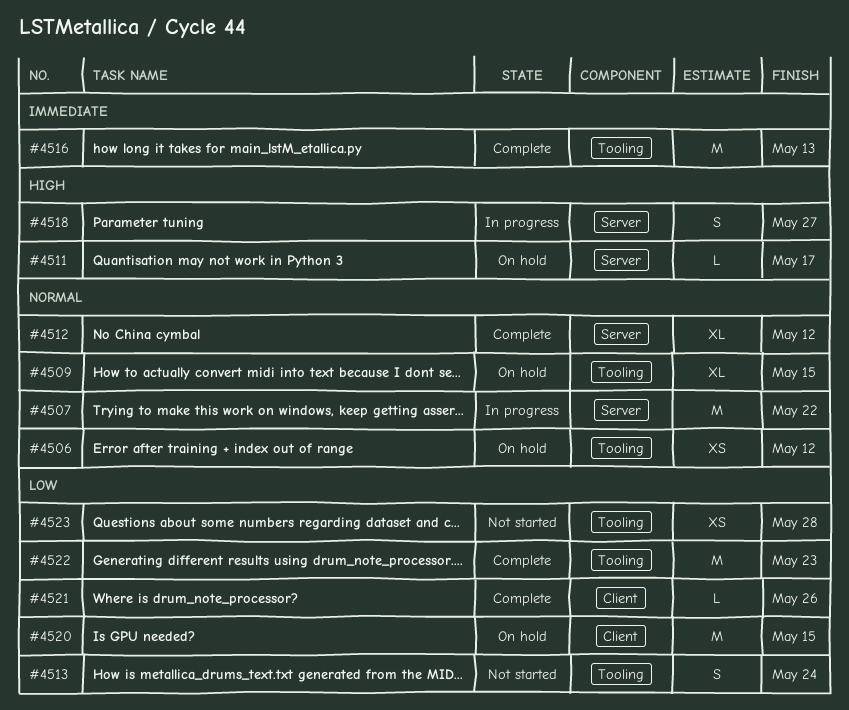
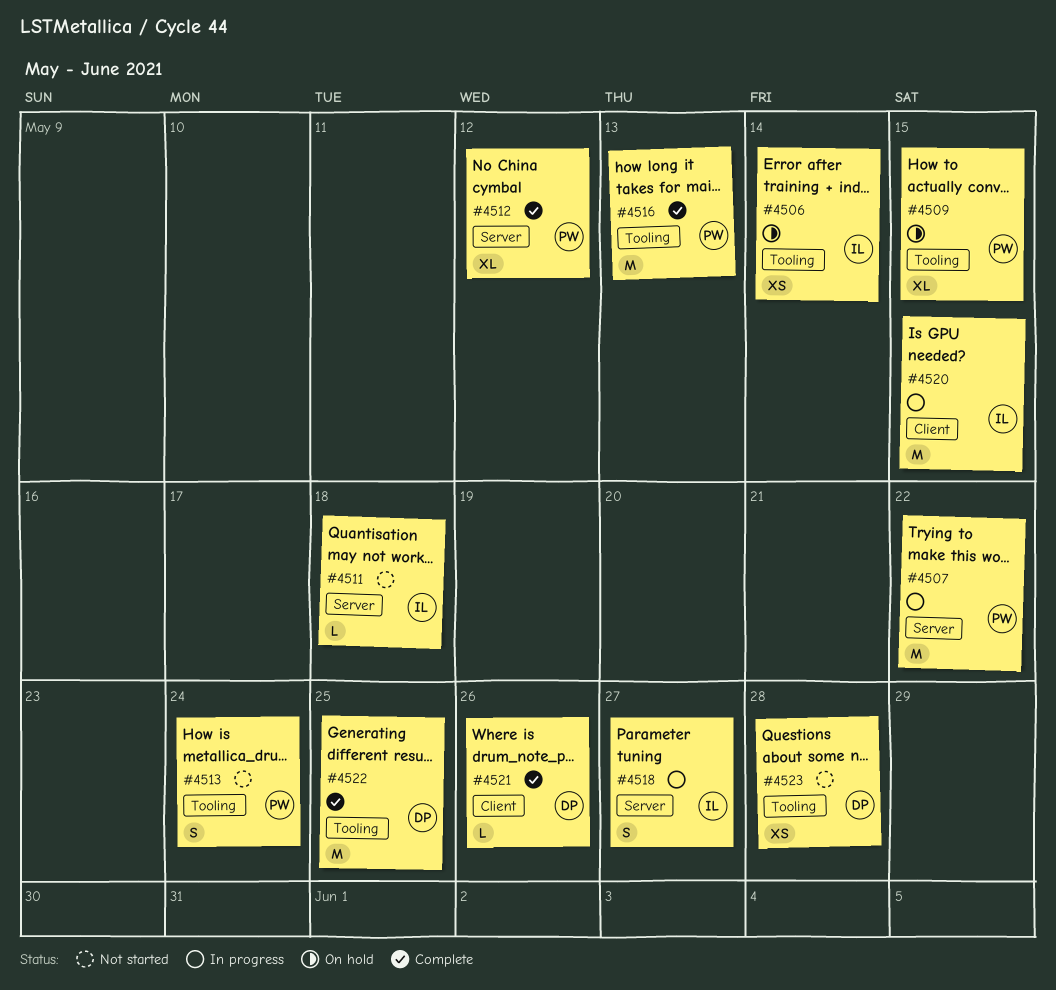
#4506, due: May 12 -> May 14
#4511, status: On hold -> Not started
#4511, due: May 17 -> May 18
#4520, status: On hold -> In progress
#4522, due: May 23 -> May 25

